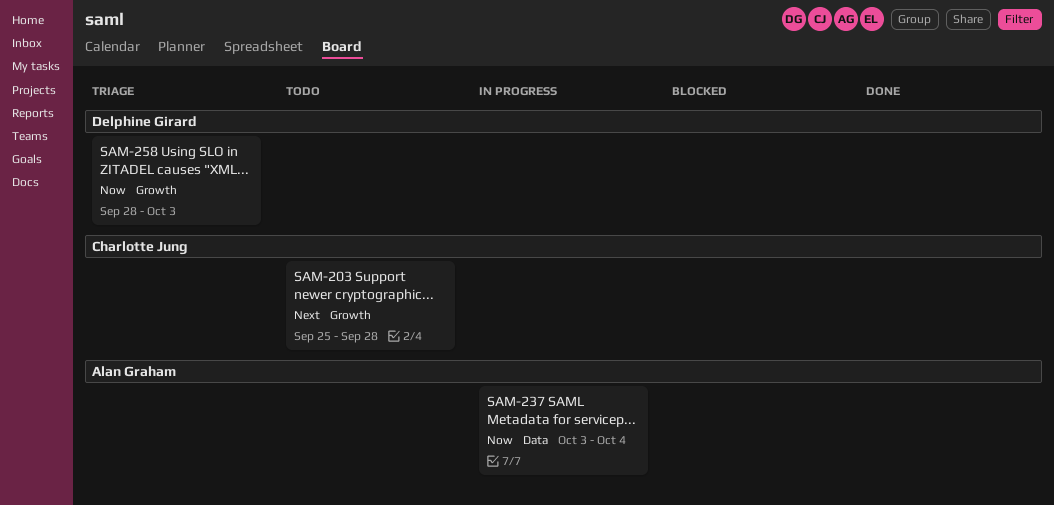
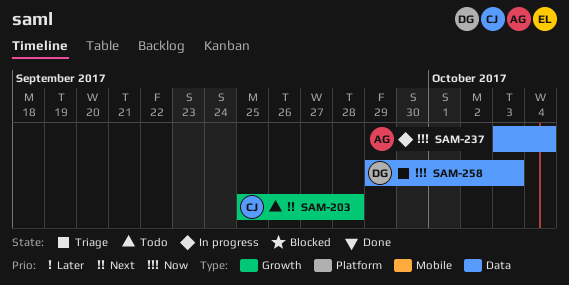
SAM-258, label: Growth -> Data
SAM-258, start: Sep 28 -> Sep 29

